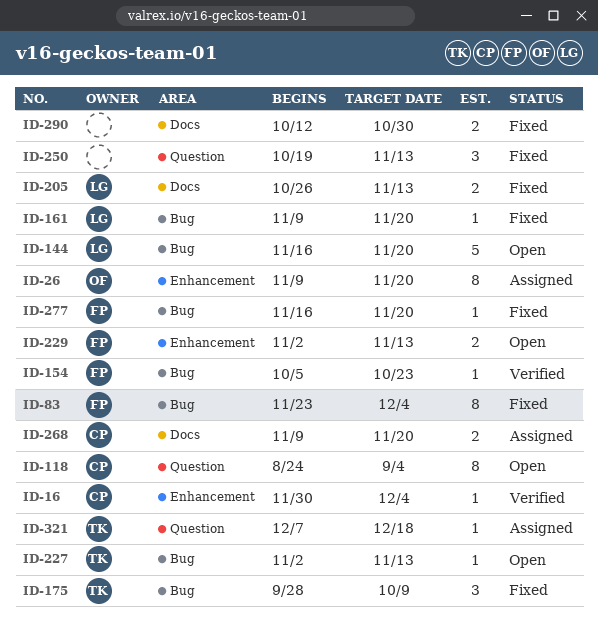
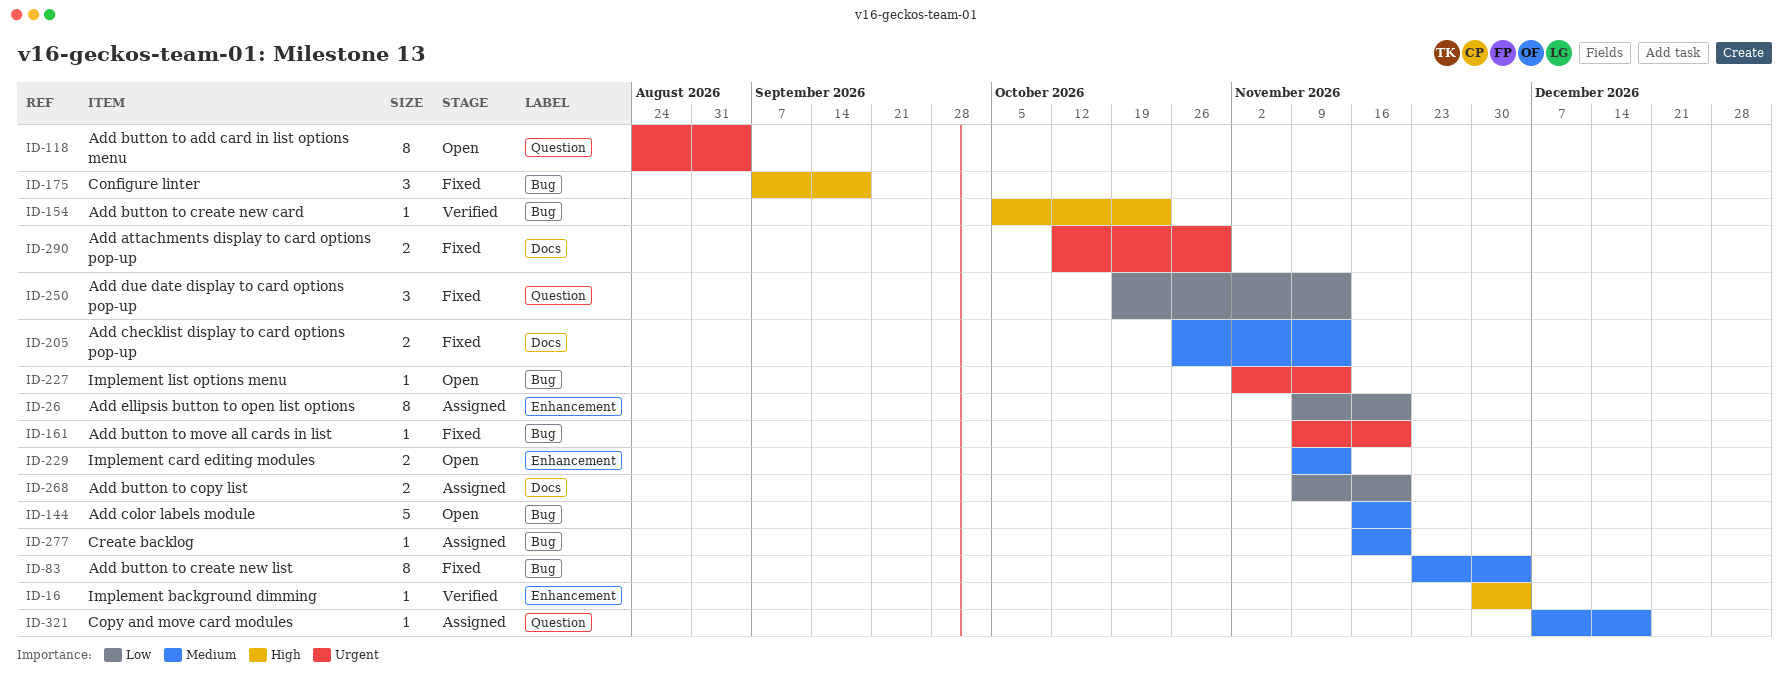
ID-175, start: Sep 28 -> Sep 7
ID-175, due: Oct 9 -> Sep 18
ID-229, start: Nov 2 -> Nov 9
ID-277, status: Fixed -> Assigned

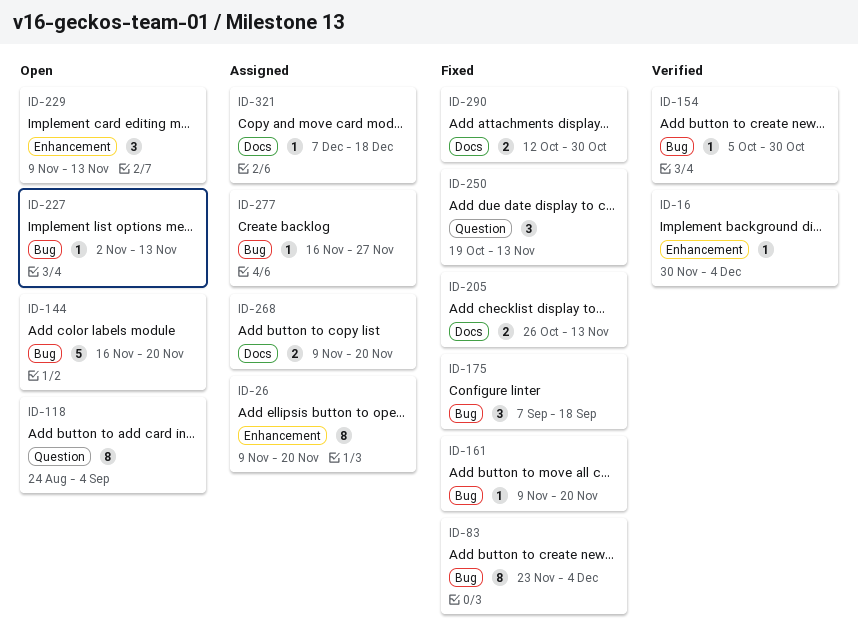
ID-154, due: Oct 23 -> Oct 30
ID-229, estimate: 2 -> 3
ID-277, due: Nov 20 -> Nov 27
ID-321, label: Question -> Docs

